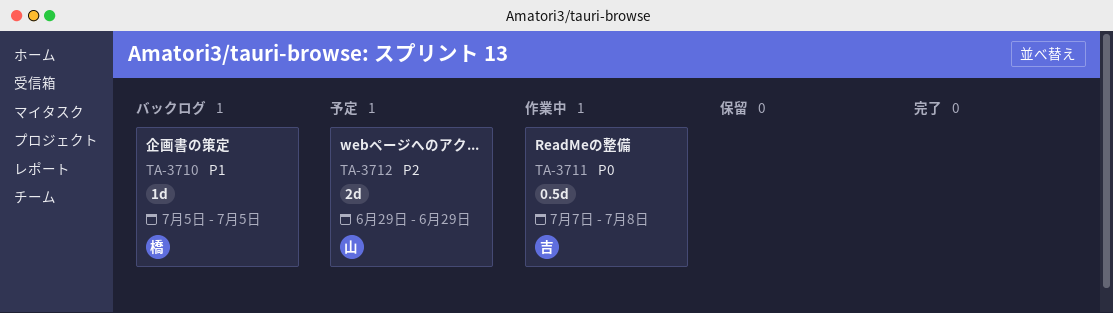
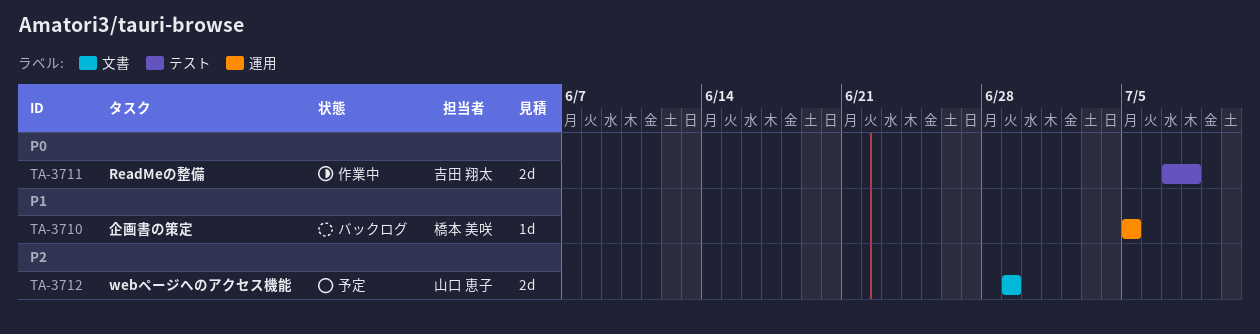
TA-3711, estimate: 0.5d -> 2d

